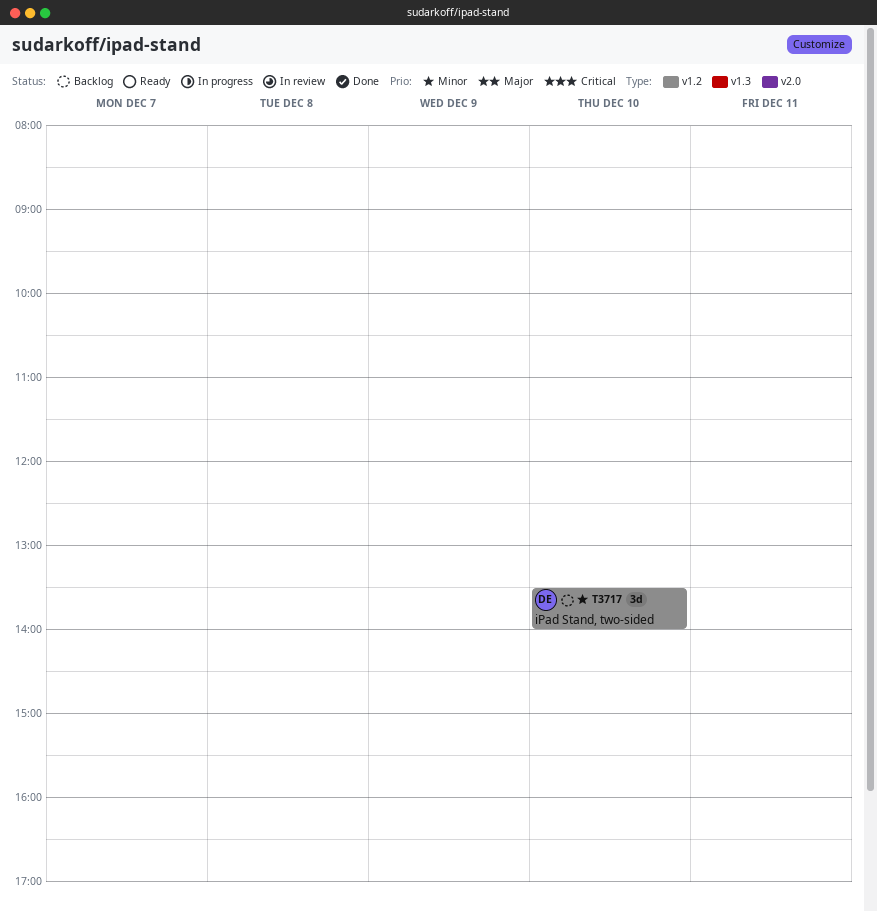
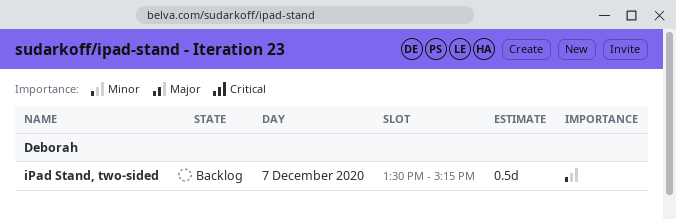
iPad Stand, two-sided, estimate: 3d -> 0.5d
iPad Stand, two-sided, day: Dec 10 -> Dec 7
iPad Stand, two-sided, ends: 14:00 -> 15:15

